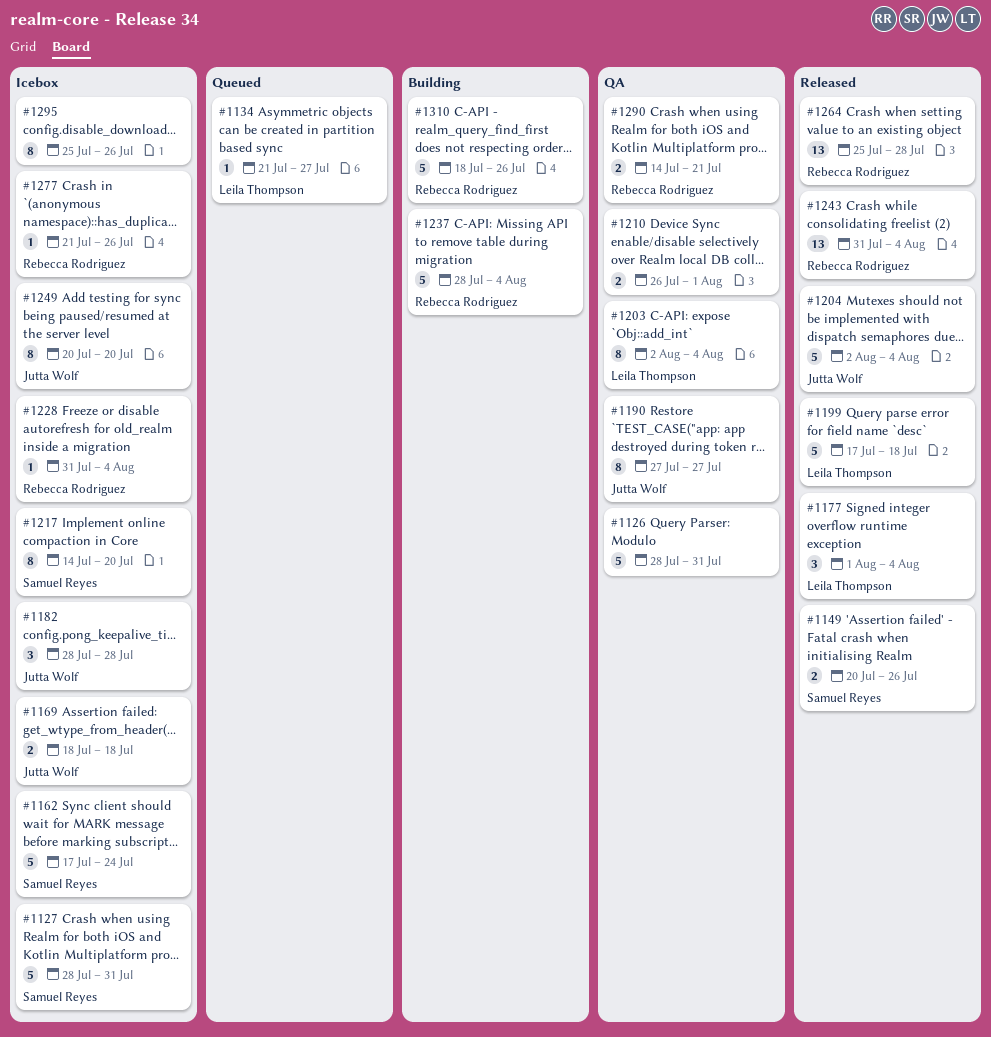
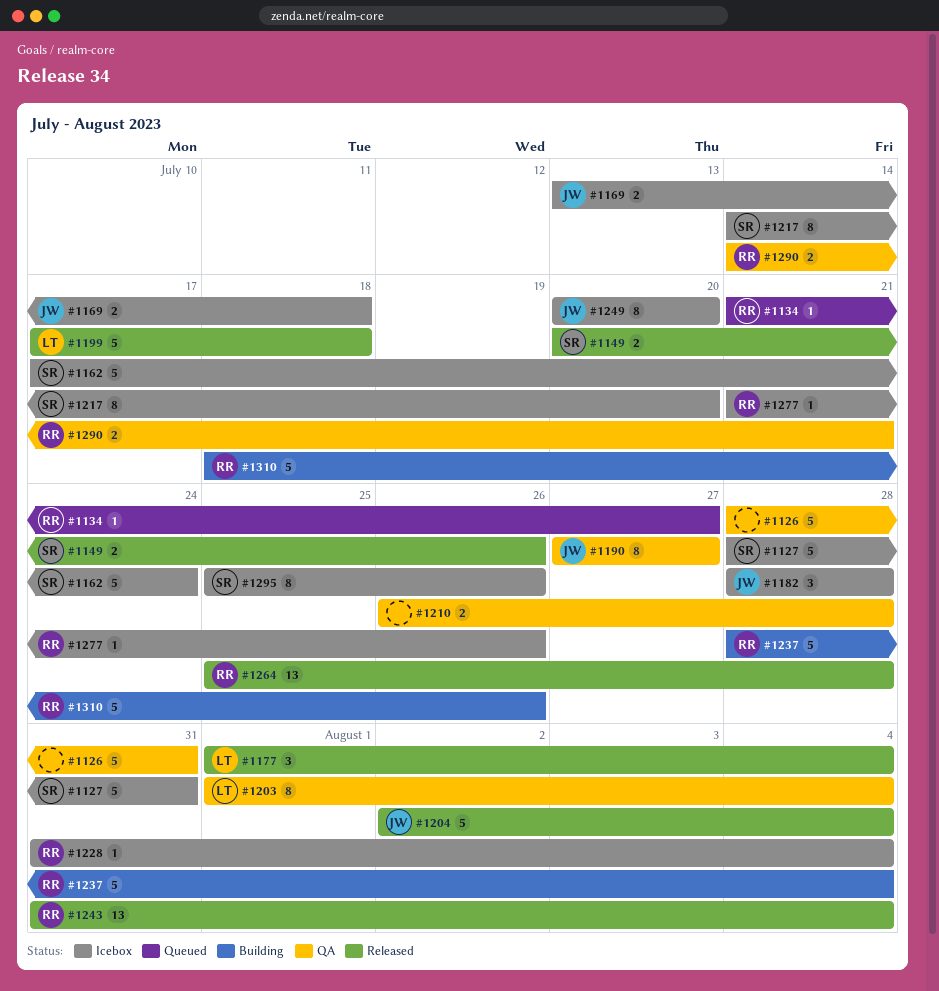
#1134, owner: Leila Thompson -> Rebecca Rodriguez
#1169, start: Jul 18 -> Jul 13
#1203, start: Aug 2 -> Aug 1
#1210, due: Aug 1 -> Jul 28
#1295, owner: none -> Samuel Reyes

